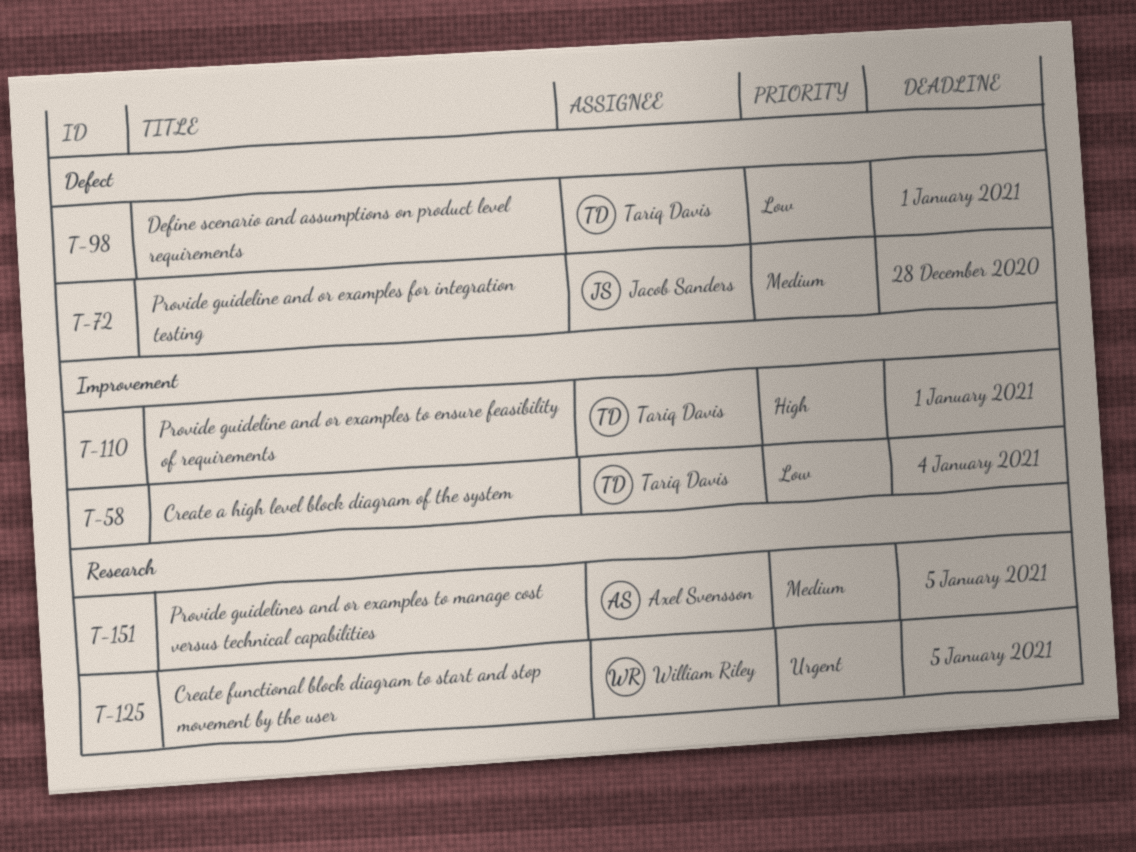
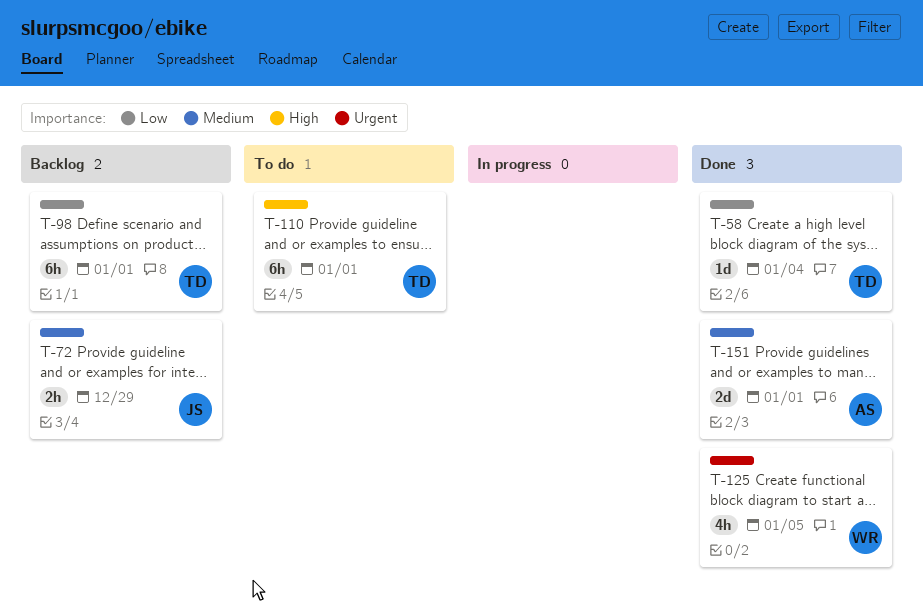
T-72, due: Dec 28 -> Dec 29
T-151, due: Jan 5 -> Jan 1

